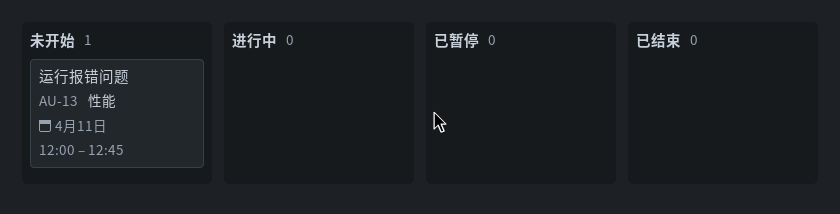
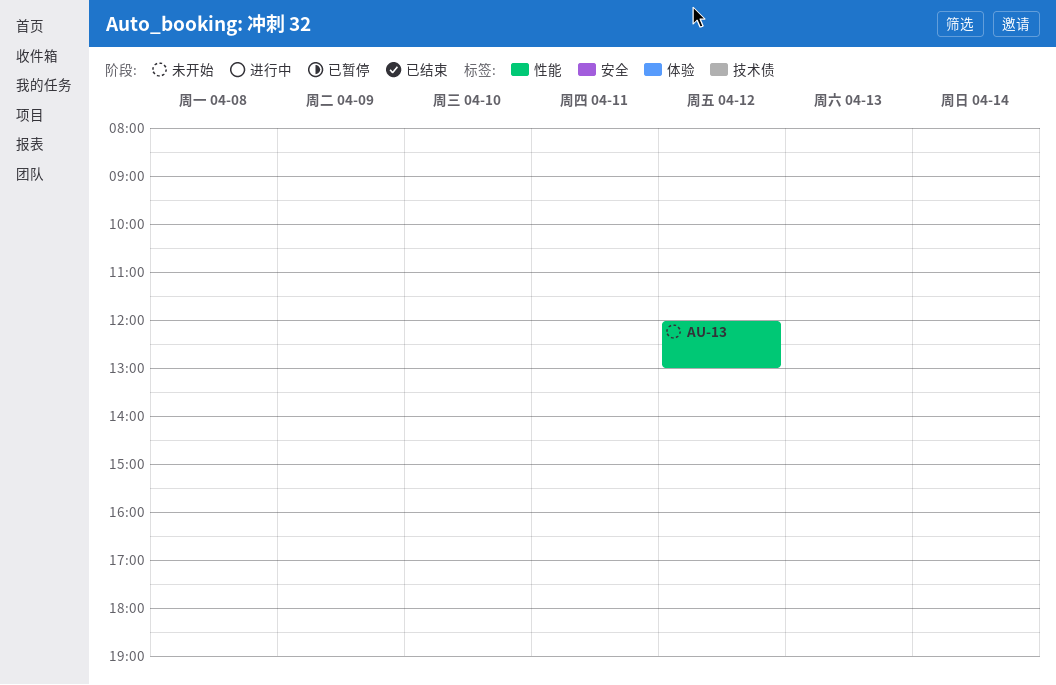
AU-13, day: Apr 11 -> Apr 12
AU-13, ends: 12:45 -> 13:00

